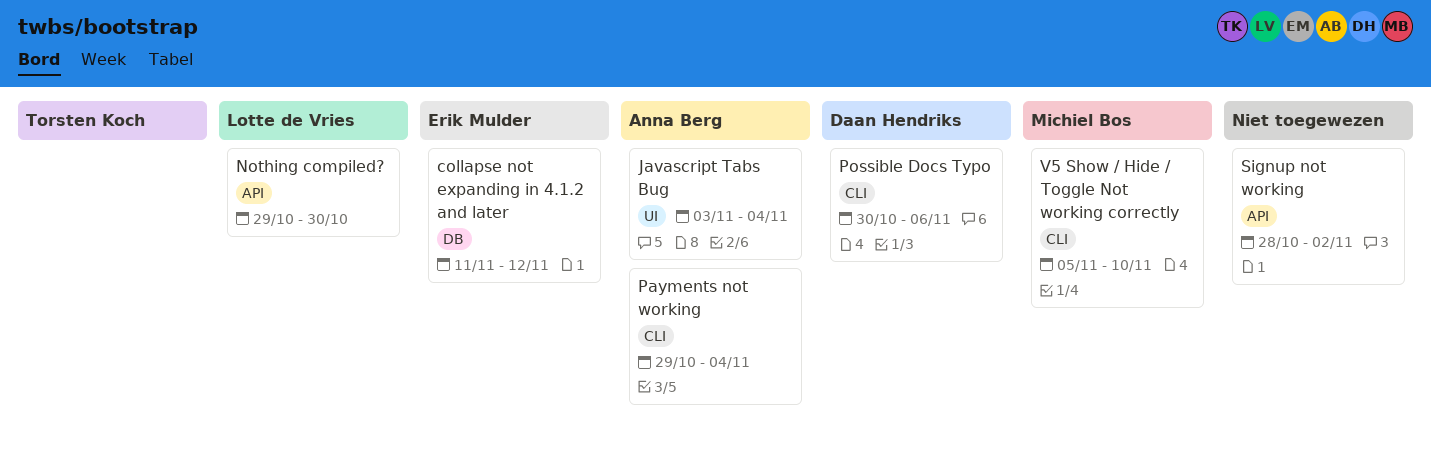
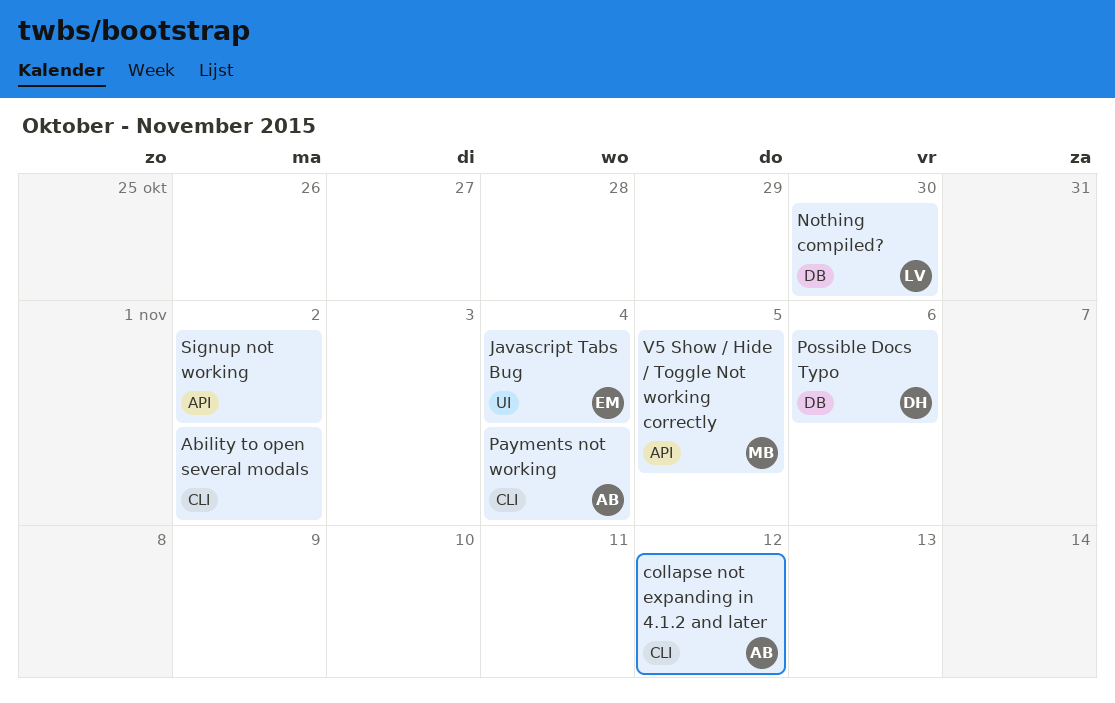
Ability to open several modals: none -> present
collapse not expanding in 4.1.2 and later, owner: Erik Mulder -> Anna Berg
collapse not expanding in 4.1.2 and later, label: DB -> CLI
Javascript Tabs Bug, owner: Anna Berg -> Erik Mulder
Nothing compiled?, label: API -> DB
Possible Docs Typo, label: CLI -> DB
V5 Show / Hide / Toggle Not working correctly, label: CLI -> API
V5 Show / Hide / Toggle Not working correctly, due: Nov 10 -> Nov 5

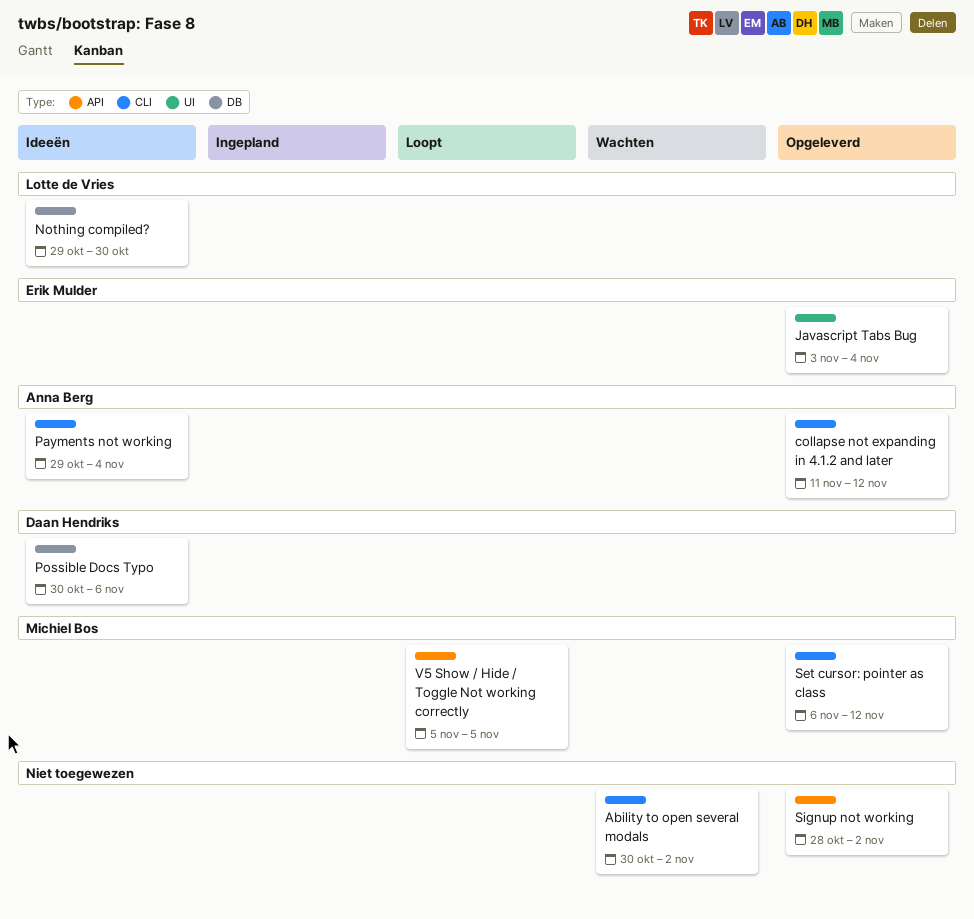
Set cursor: pointer as class: none -> present

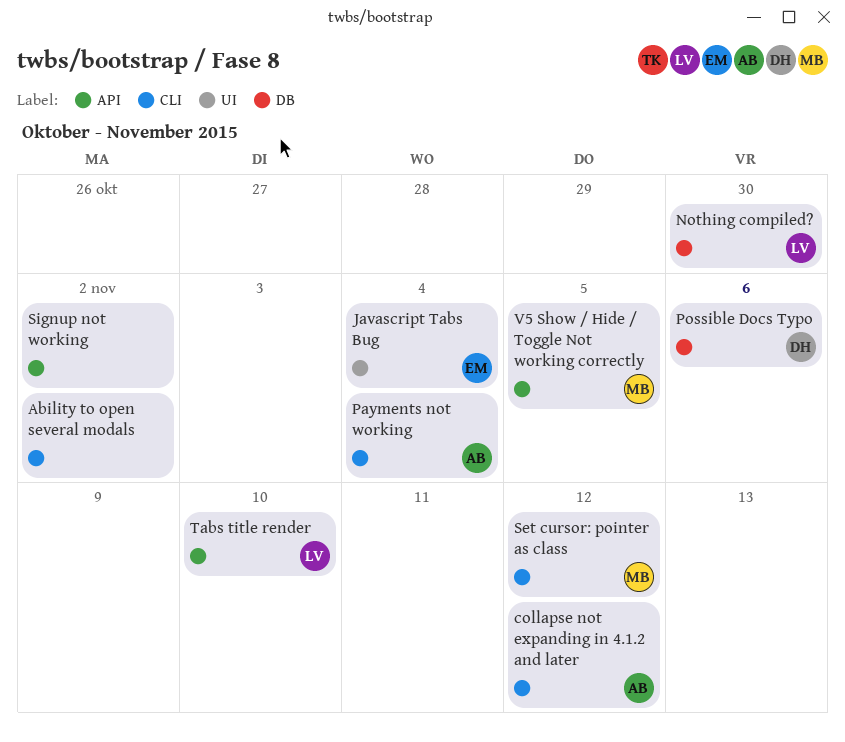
Tabs title render: none -> present

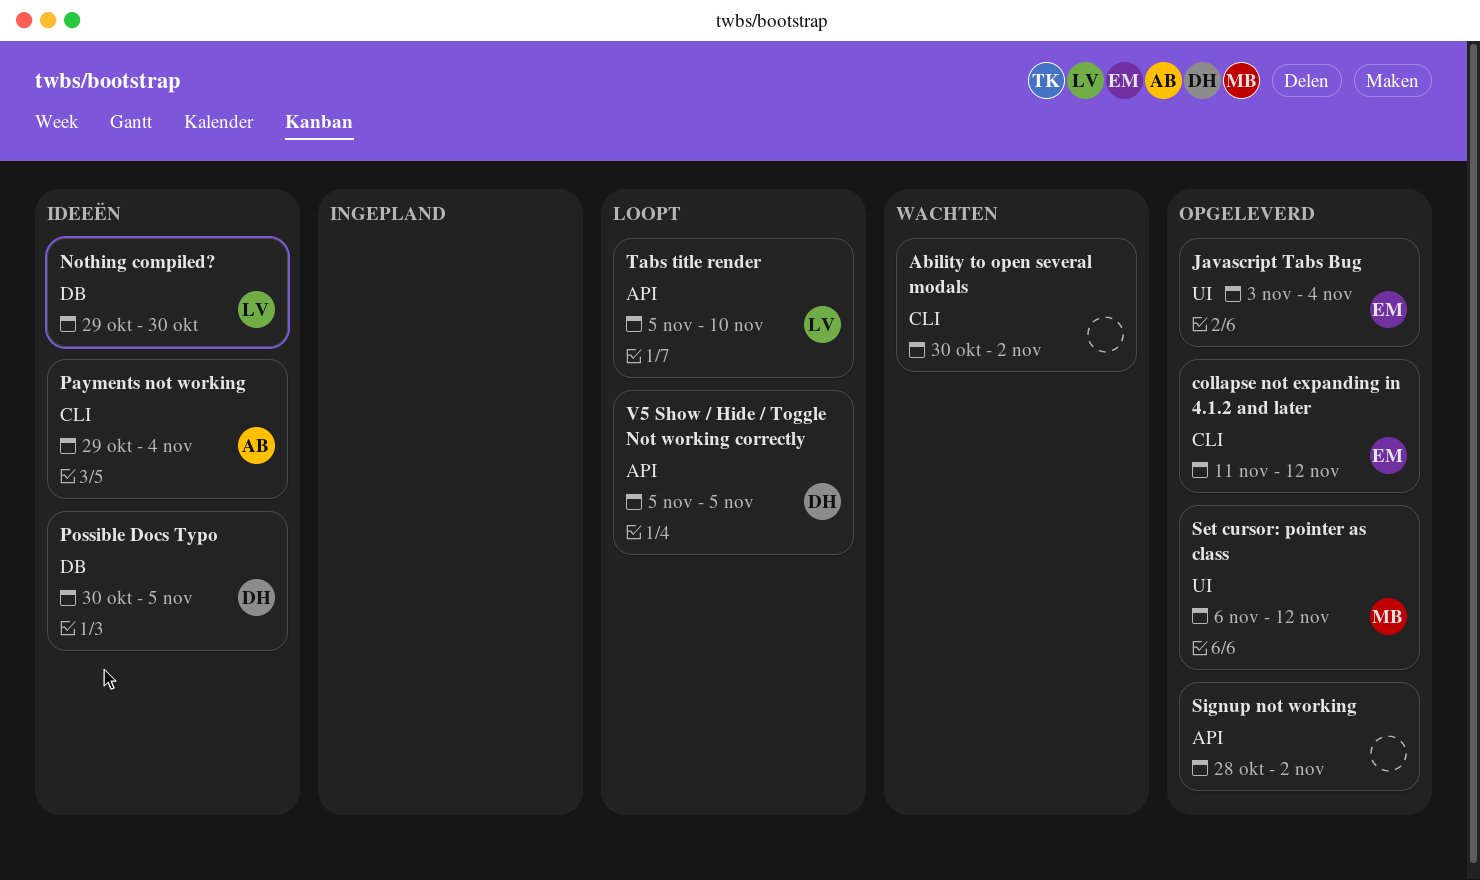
collapse not expanding in 4.1.2 and later, owner: AB -> EM
Possible Docs Typo, due: Nov 6 -> Nov 5
Set cursor: pointer as class, label: CLI -> UI
V5 Show / Hide / Toggle Not working correctly, owner: MB -> DH

